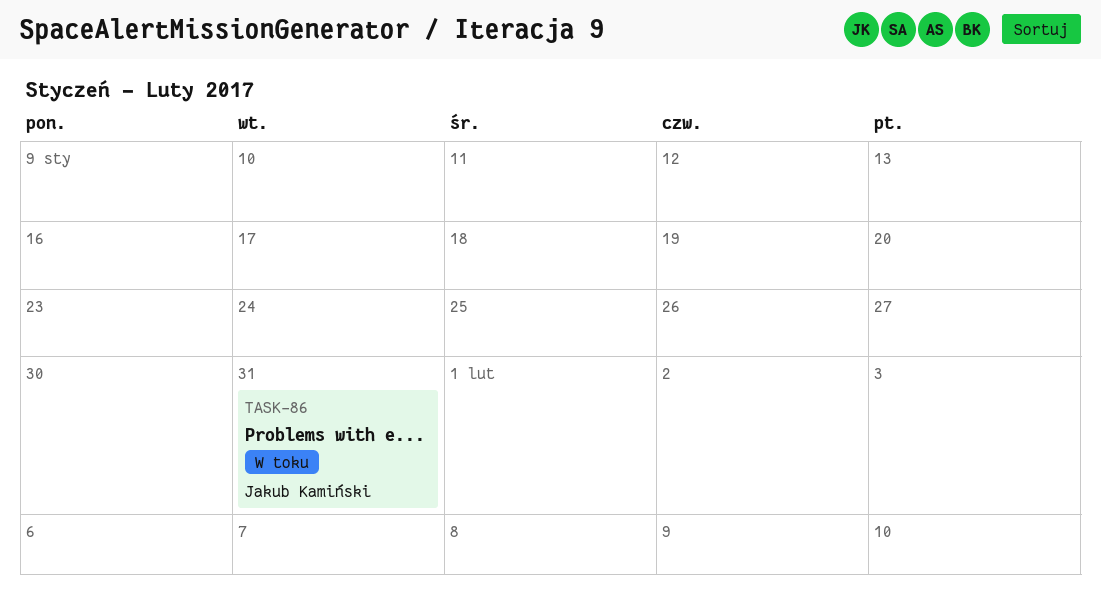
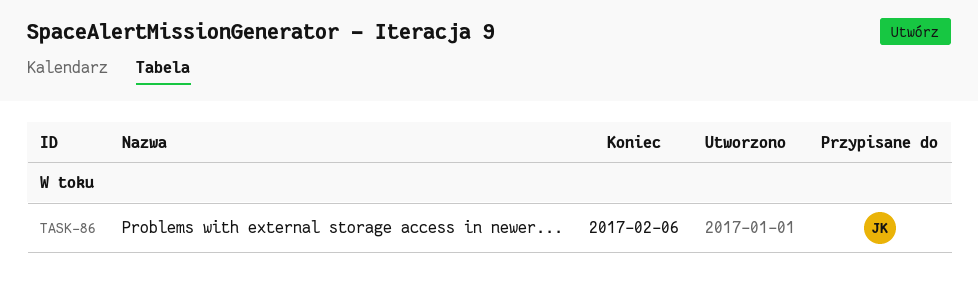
TASK-86, due: Jan 31 -> Feb 6

